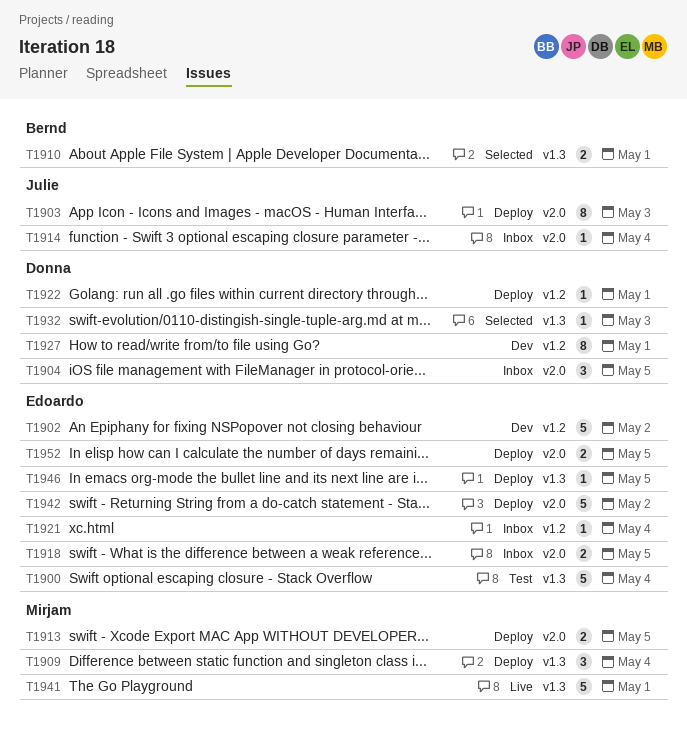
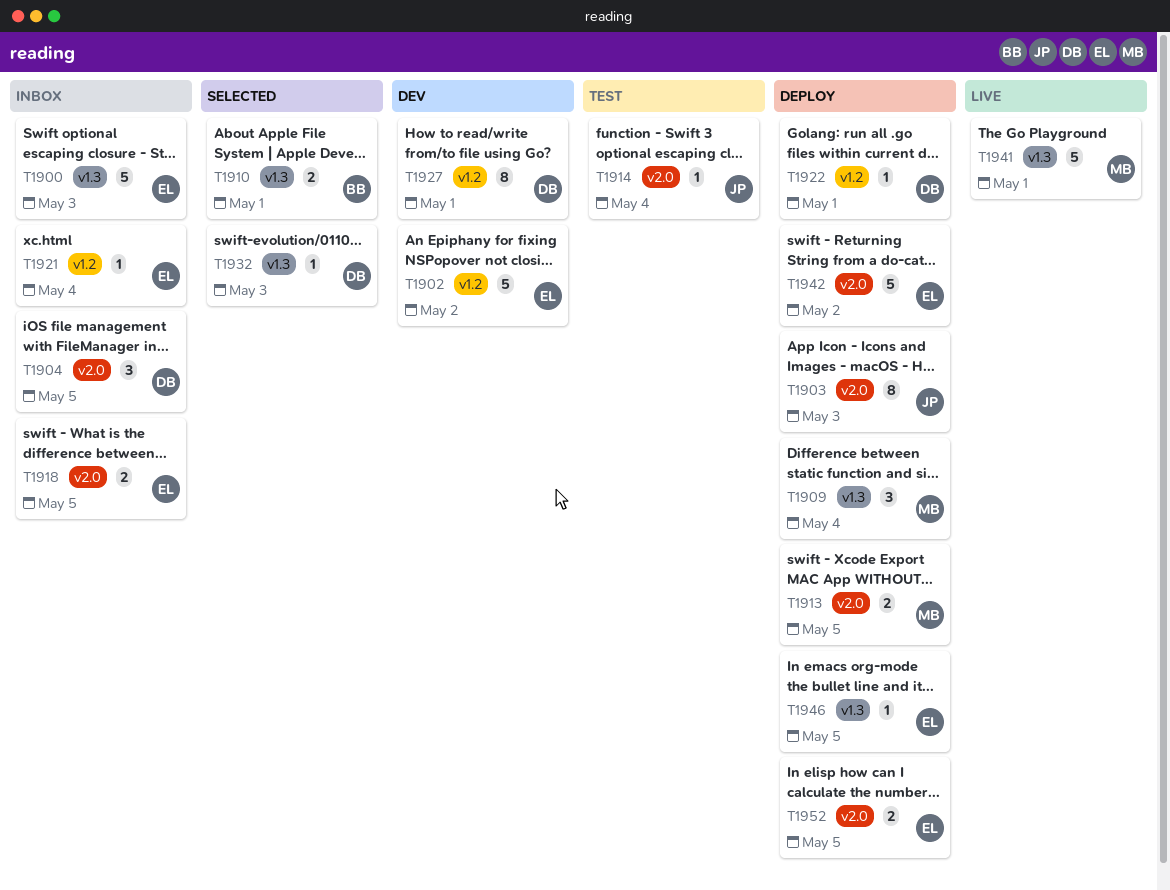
T1900, status: Test -> Inbox
T1900, due: May 4 -> May 3
T1914, status: Inbox -> Test

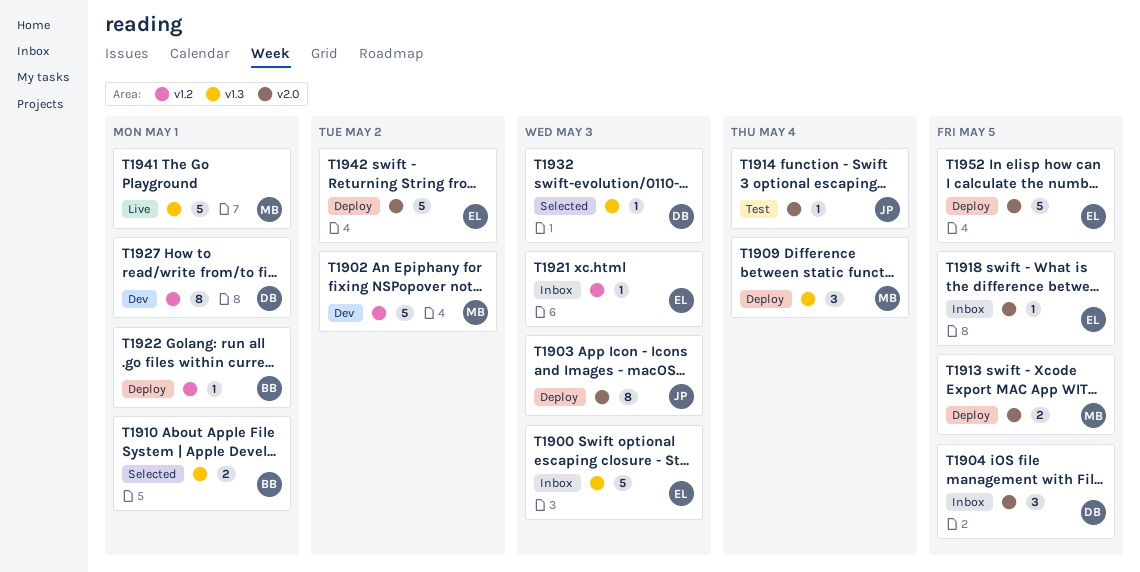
T1902, owner: EL -> MB
T1918, estimate: 2 -> 1
T1921, due: May 4 -> May 3
T1922, owner: DB -> BB
T1946: present -> none
T1952, estimate: 2 -> 5

